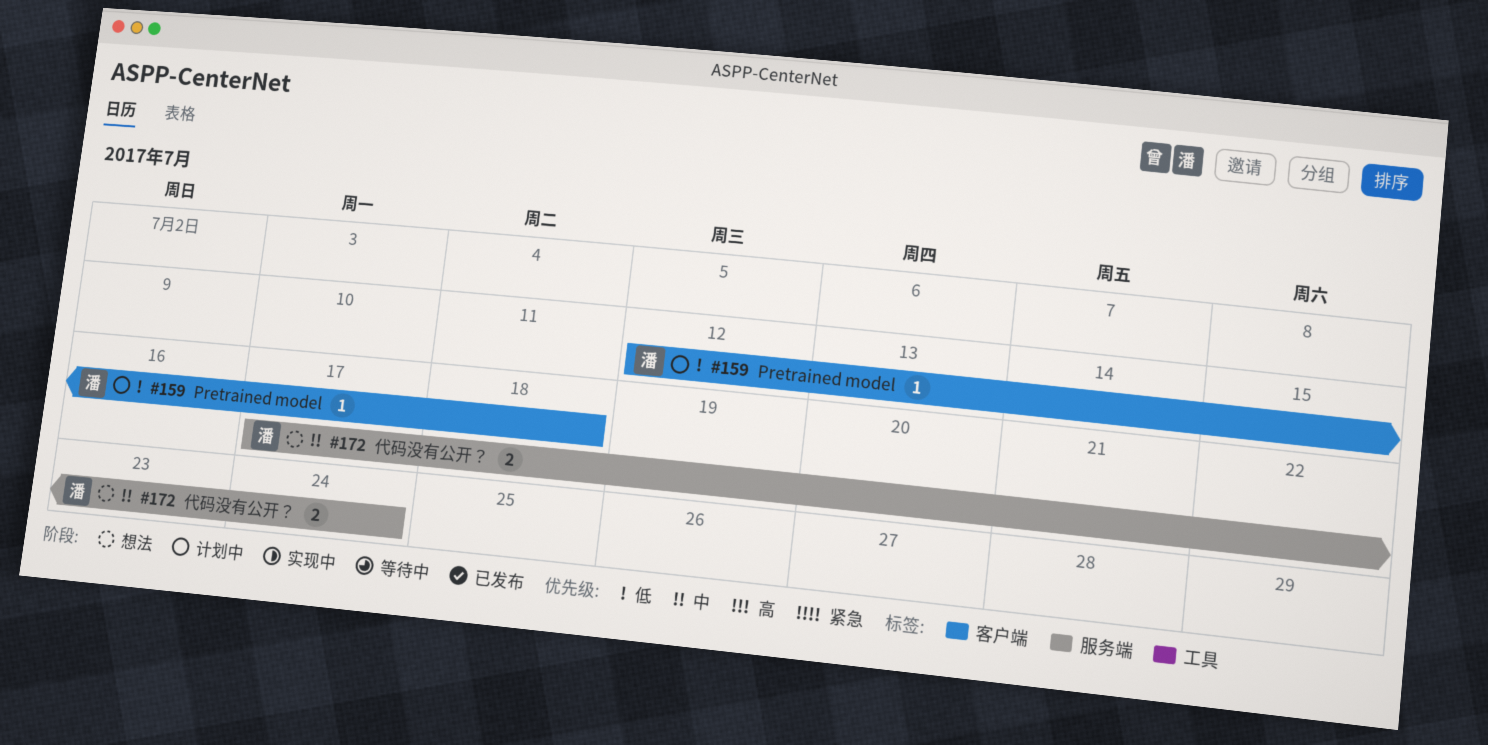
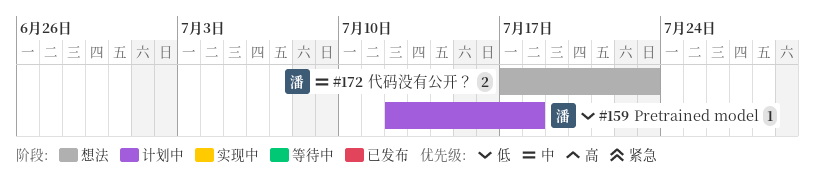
#172, due: Jul 24 -> Jul 23

